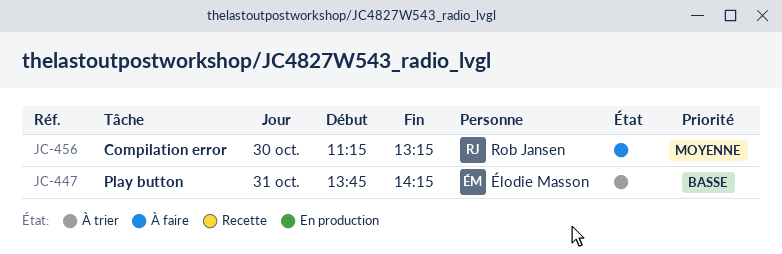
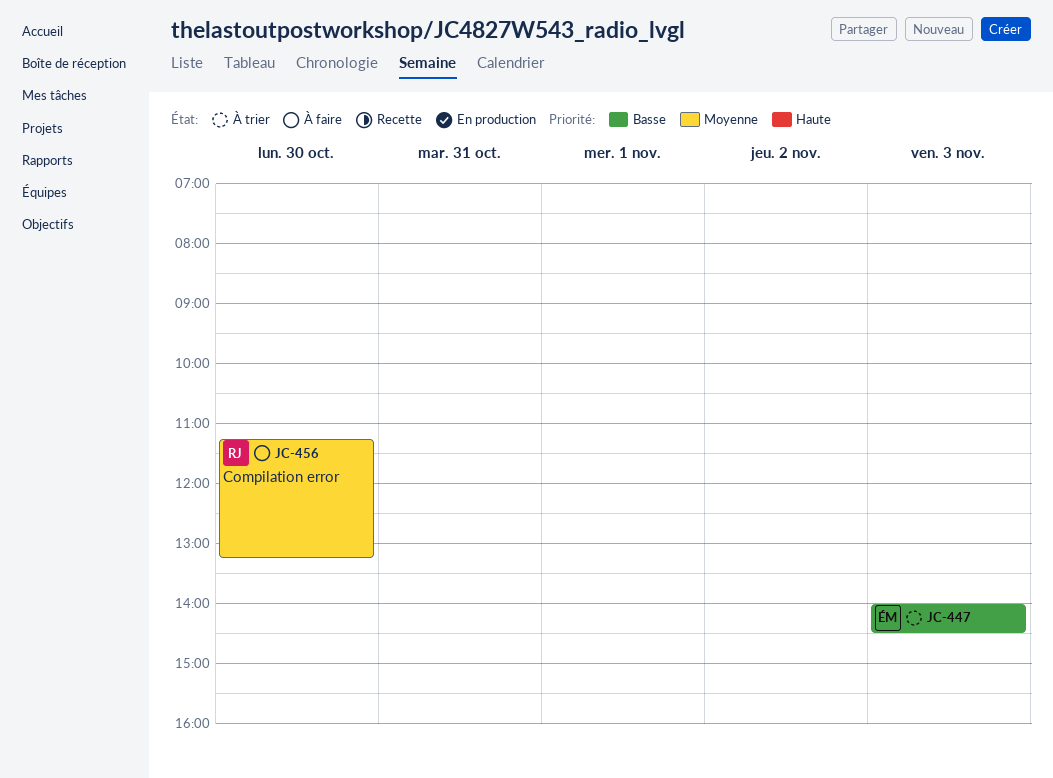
JC-447, day: Oct 31 -> Nov 3
JC-447, begins: 13:45 -> 14:00
JC-447, ends: 14:15 -> 14:30

